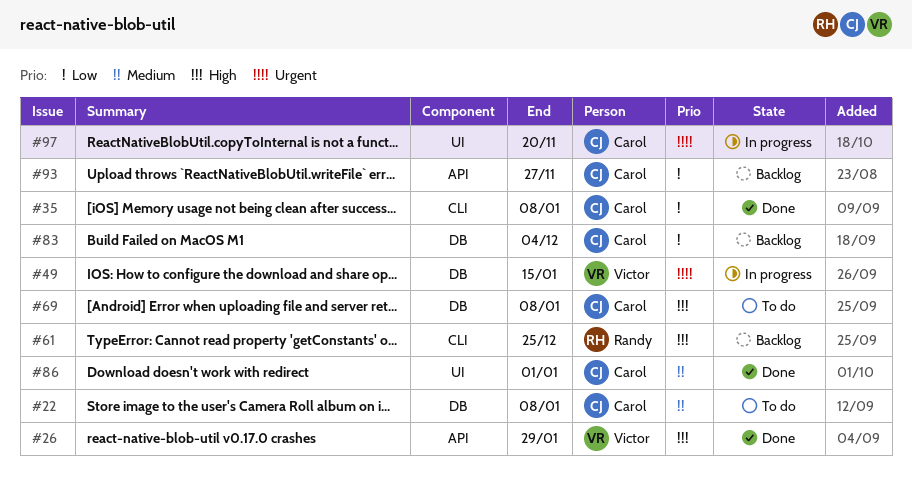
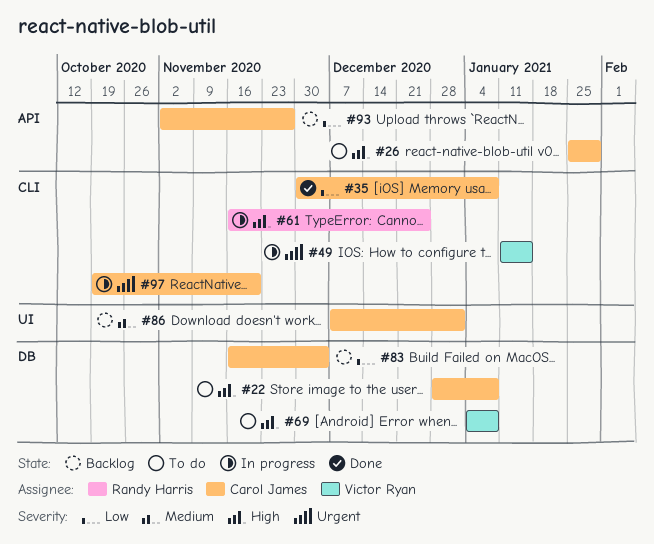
#22, priority: Medium -> High
#26, status: Done -> To do
#26, owner: Victor Ryan -> Carol James
#49, label: DB -> CLI
#61, status: Backlog -> In progress
#69, owner: Carol James -> Victor Ryan
#86, status: Done -> Backlog
#97, label: UI -> CLI

